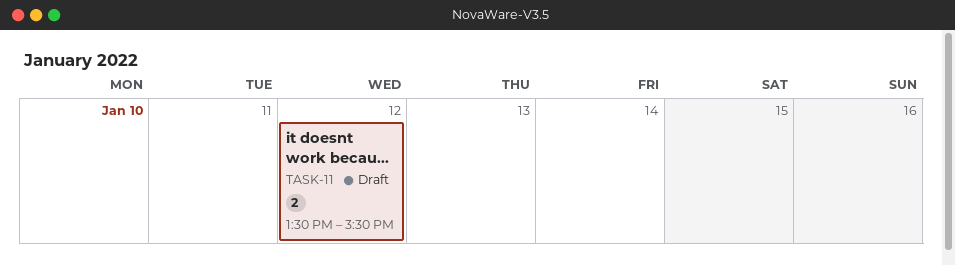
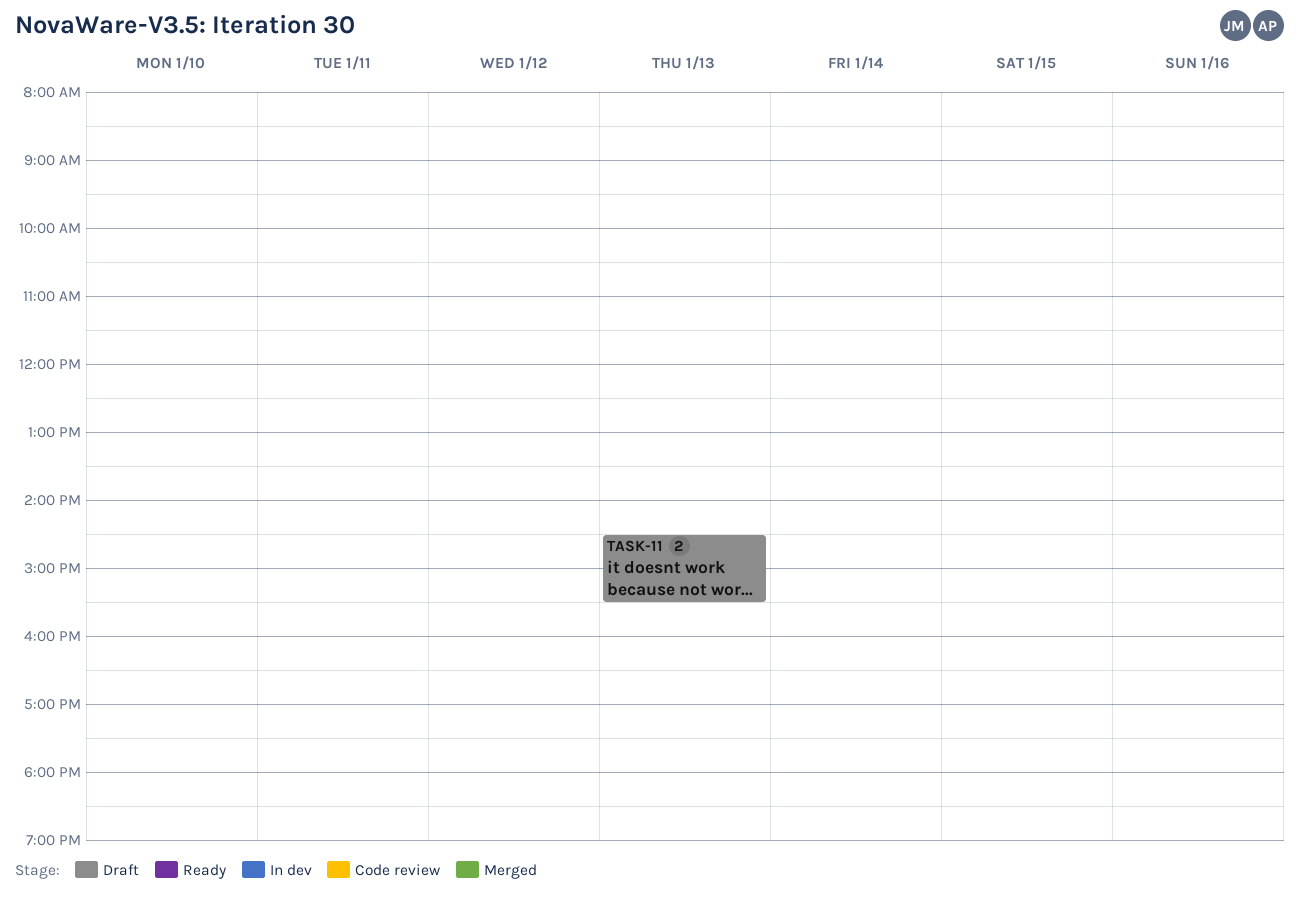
TASK-11, day: Jan 12 -> Jan 13
TASK-11, begins: 13:30 -> 14:30

